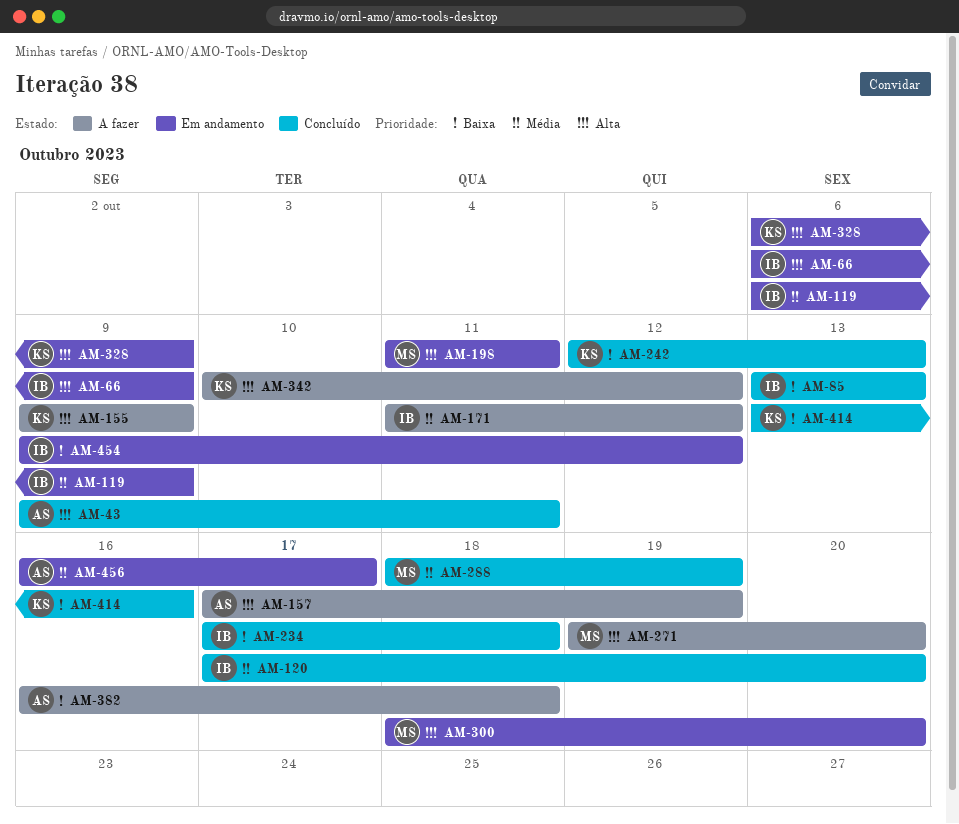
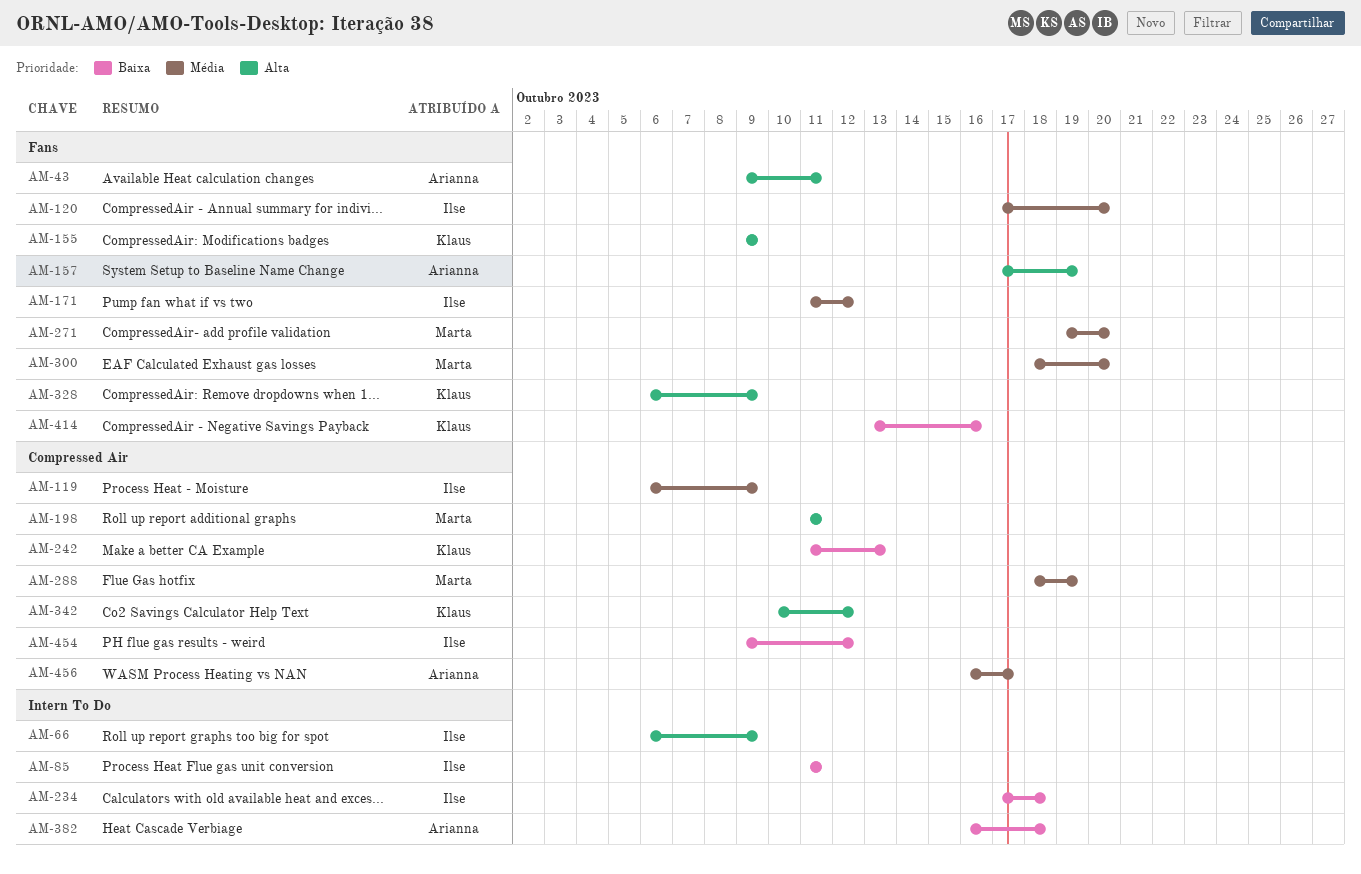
AM-85, start: Oct 13 -> Oct 11
AM-85, due: Oct 13 -> Oct 11
AM-242, start: Oct 12 -> Oct 11
AM-271, priority: Alta -> Média
AM-300, priority: Alta -> Média

